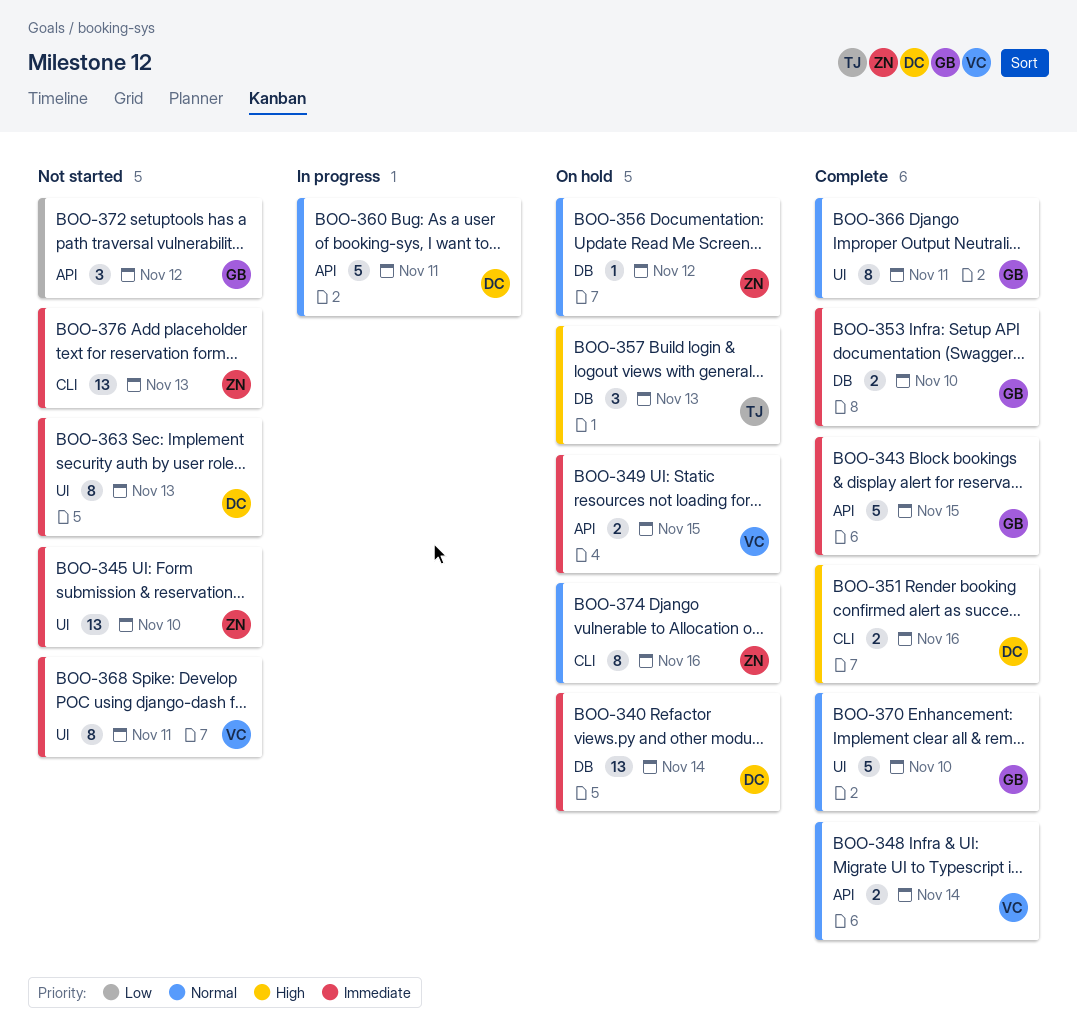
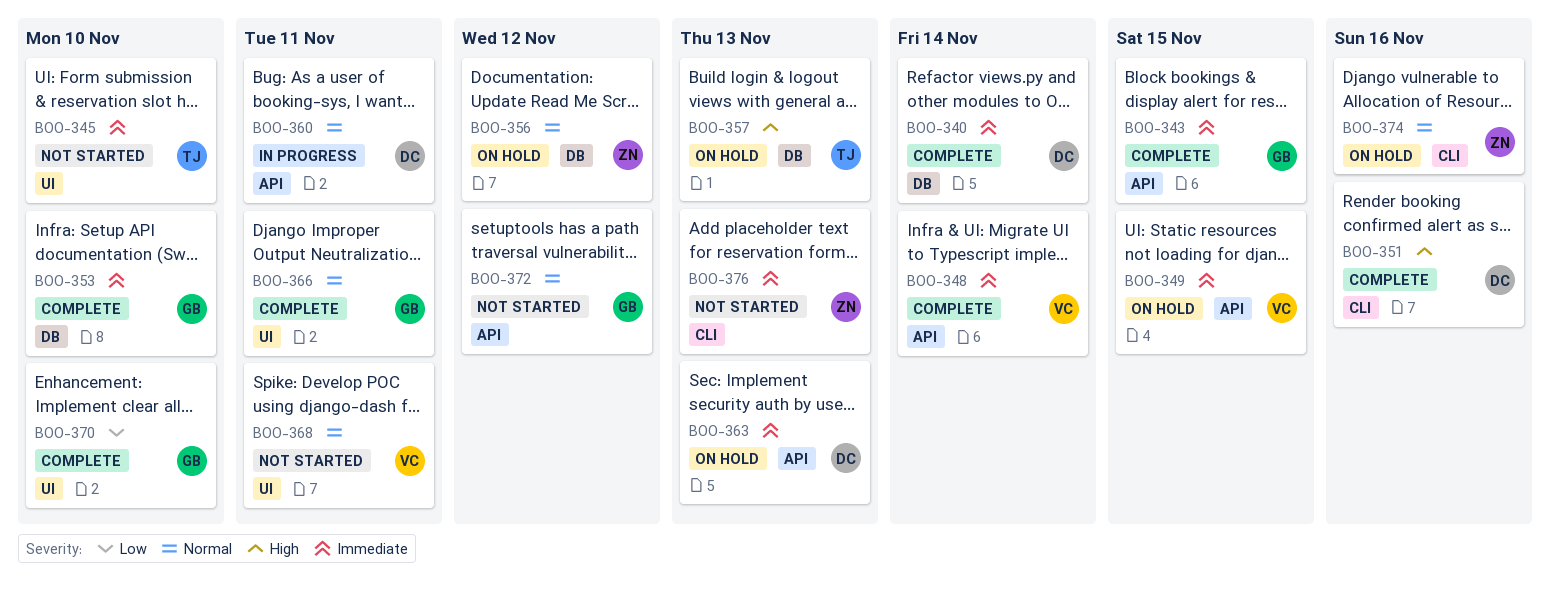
BOO-340, status: On hold -> Complete
BOO-345, owner: ZN -> TJ
BOO-348, priority: Normal -> Immediate
BOO-363, status: Not started -> On hold
BOO-363, label: UI -> API
BOO-368, priority: Immediate -> Normal
BOO-370, priority: Normal -> Low
BOO-372, priority: Low -> Normal

